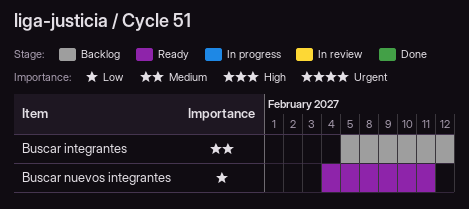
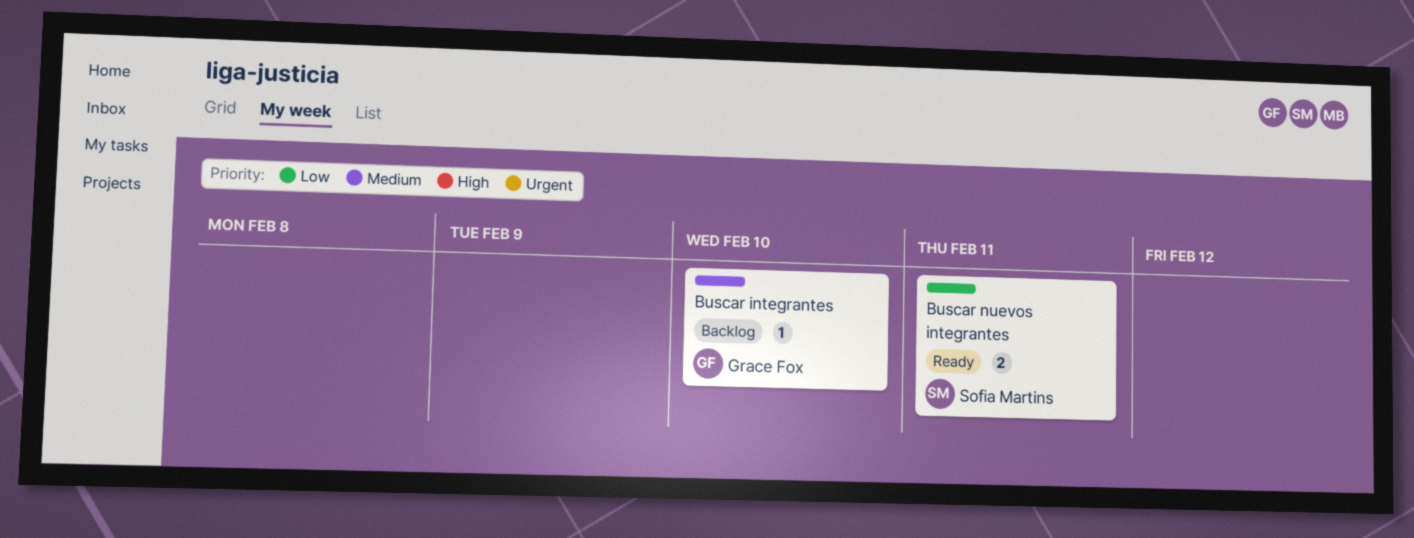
Buscar integrantes, due: Feb 12 -> Feb 10

